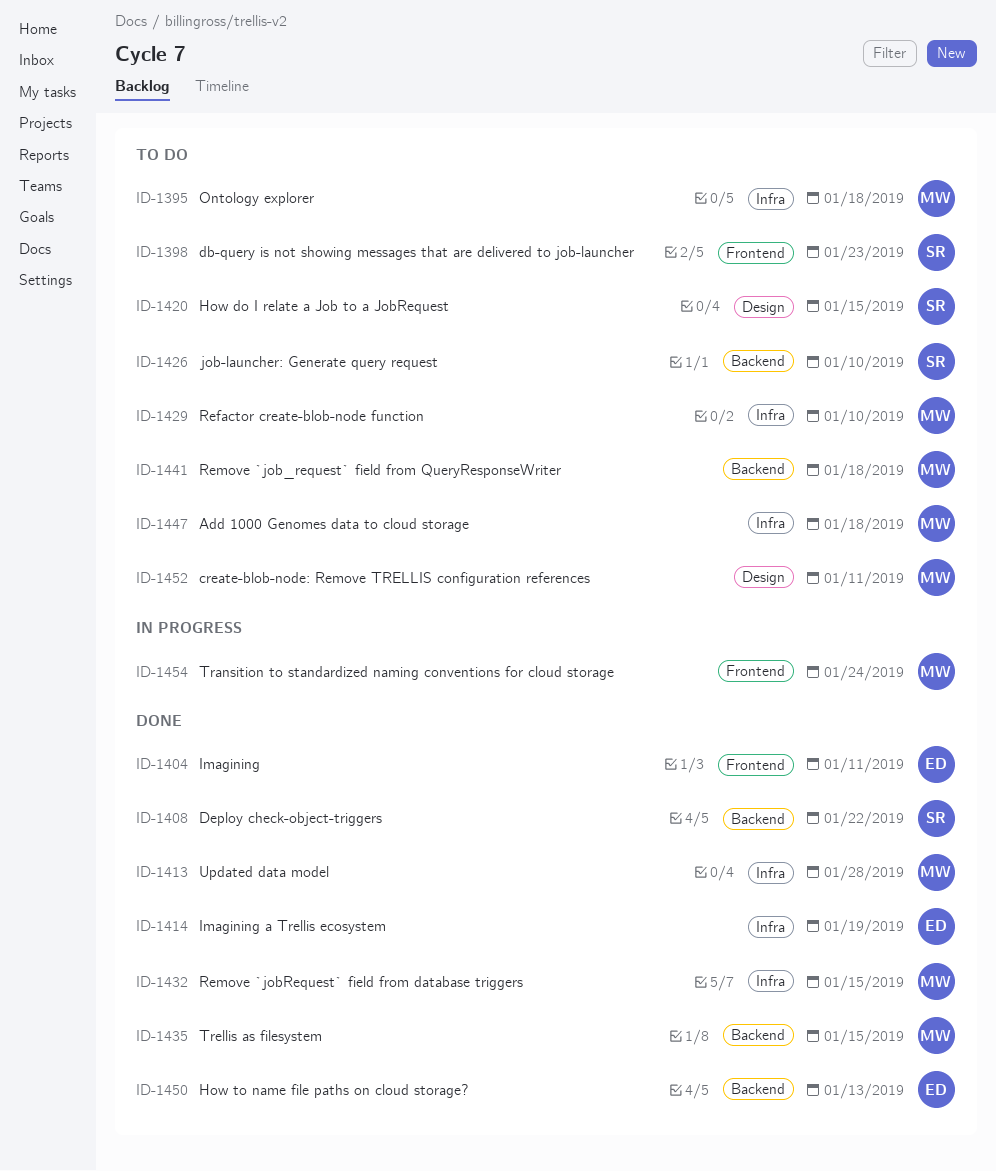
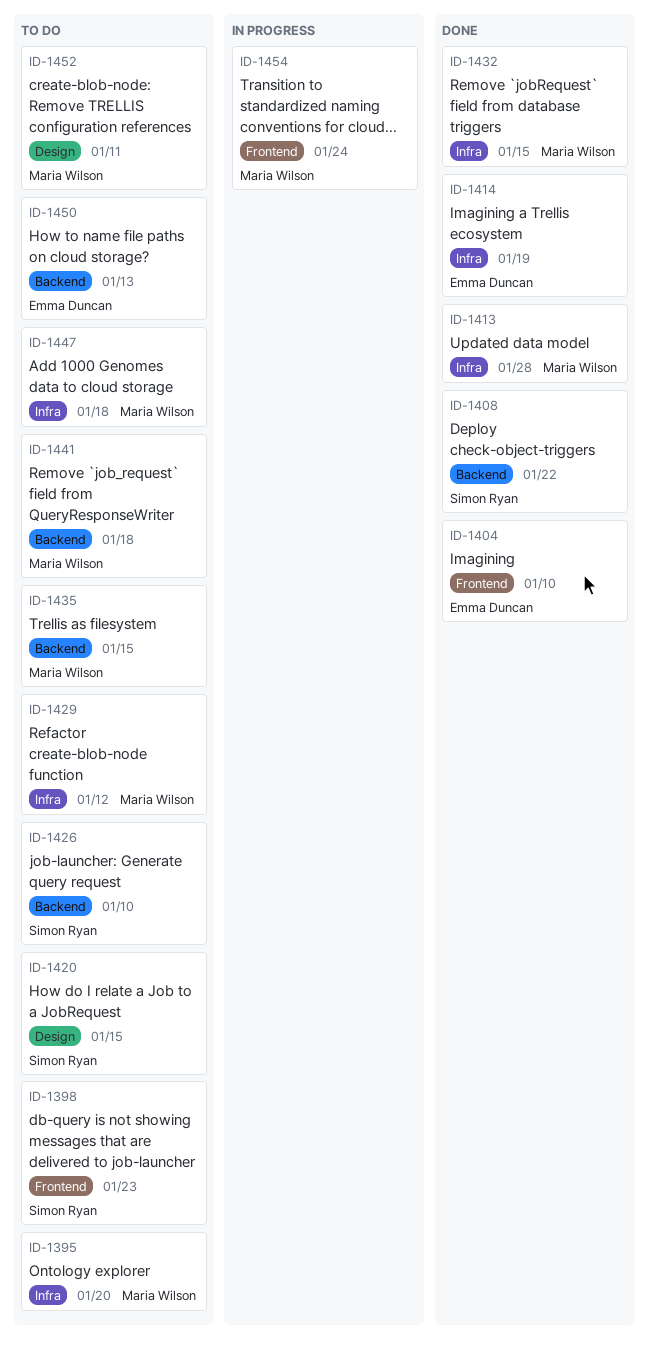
ID-1395, due: Jan 18 -> Jan 20
ID-1404, due: Jan 11 -> Jan 10
ID-1429, due: Jan 10 -> Jan 12
ID-1435, status: Done -> To do
ID-1450, status: Done -> To do

